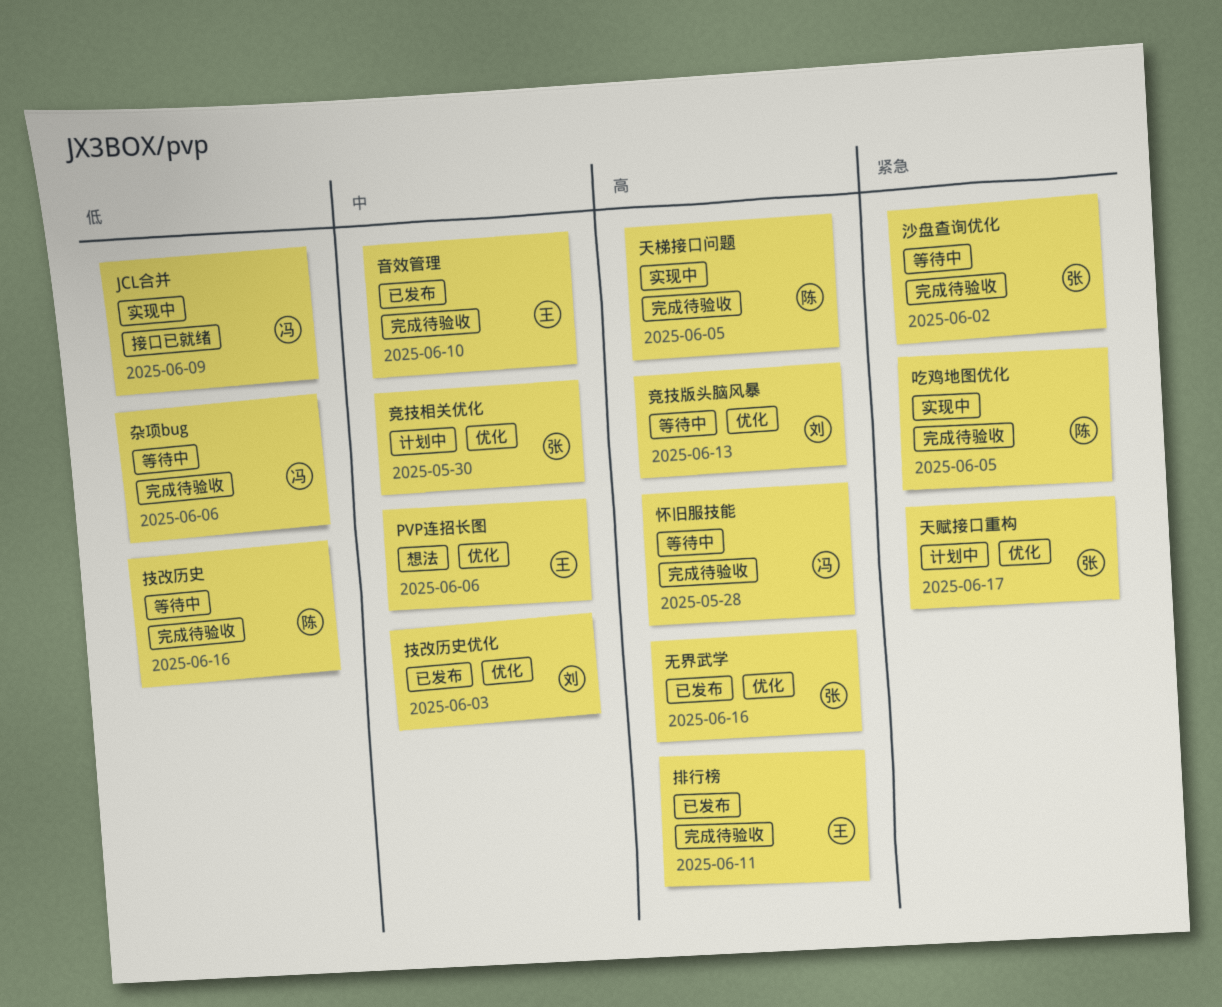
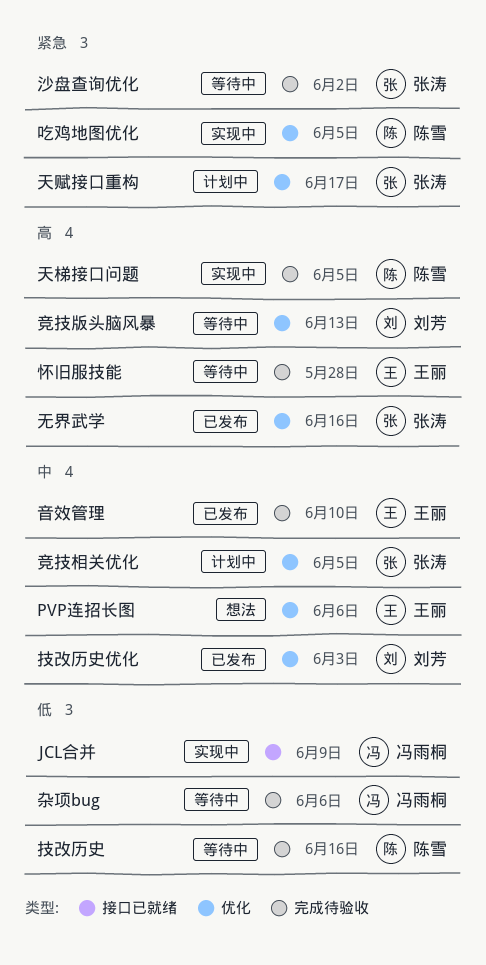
吃鸡地图优化, label: 完成待验收 -> 优化
怀旧服技能, owner: 冯雨桐 -> 王丽
排行榜: present -> none
竞技相关优化, due: May 30 -> Jun 5

